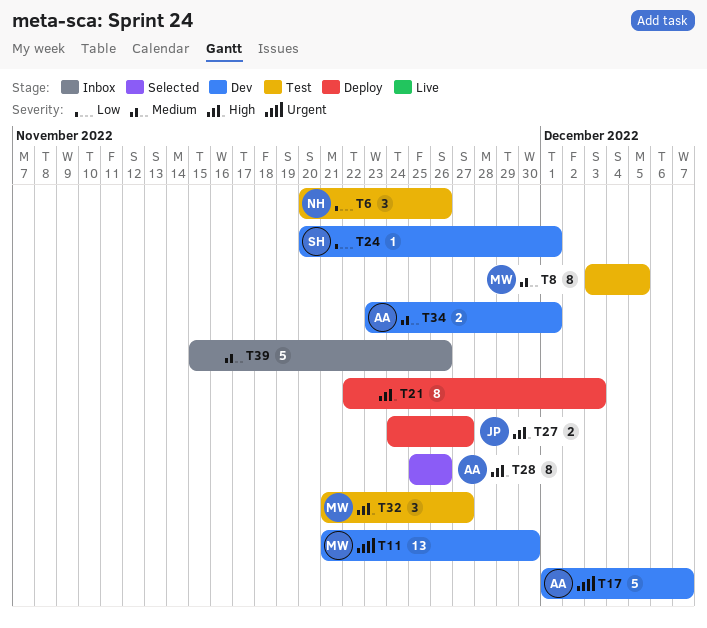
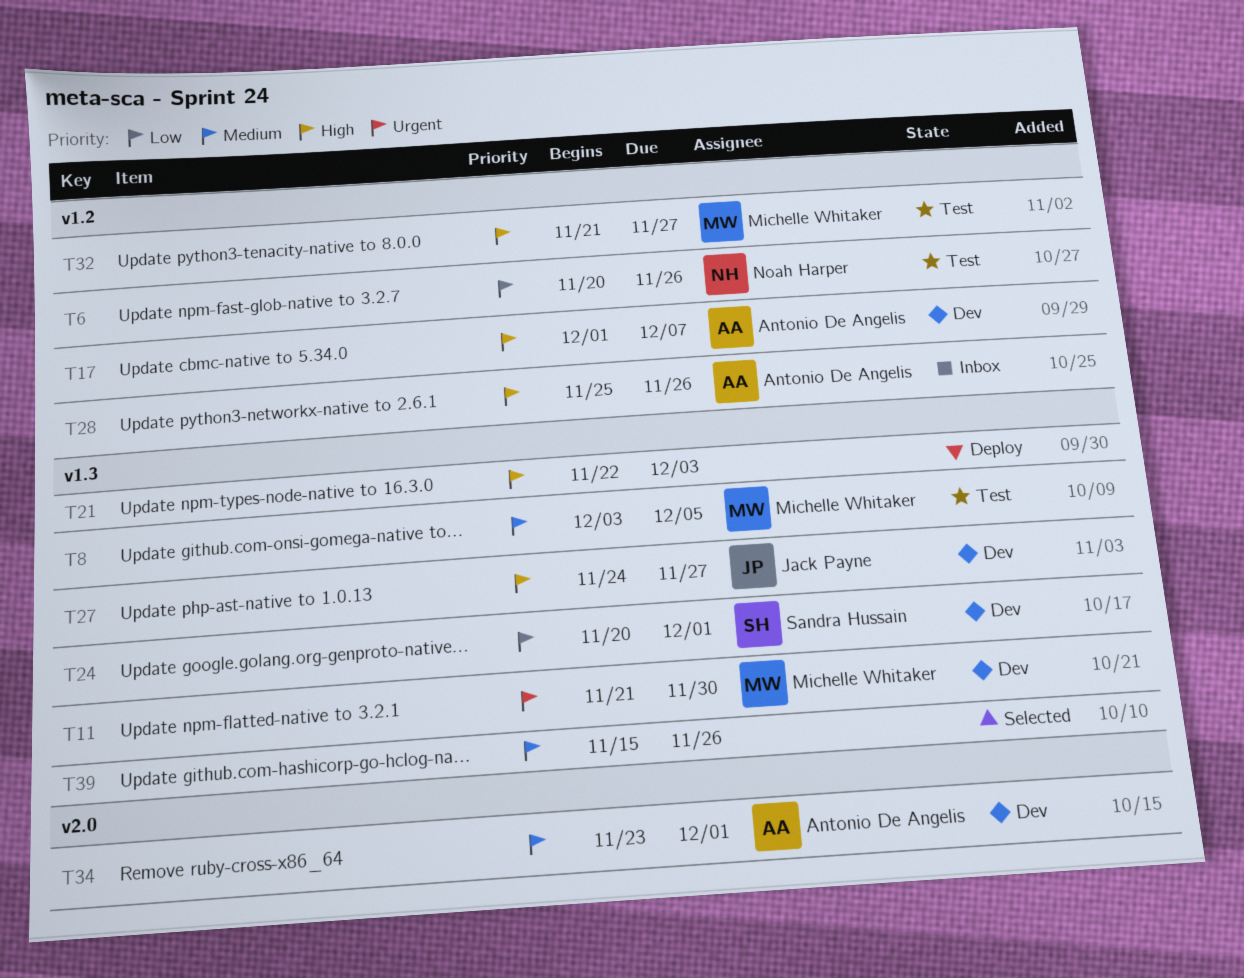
T17, priority: Urgent -> High
T27, status: Deploy -> Dev
T28, status: Selected -> Inbox
T39, status: Inbox -> Selected

